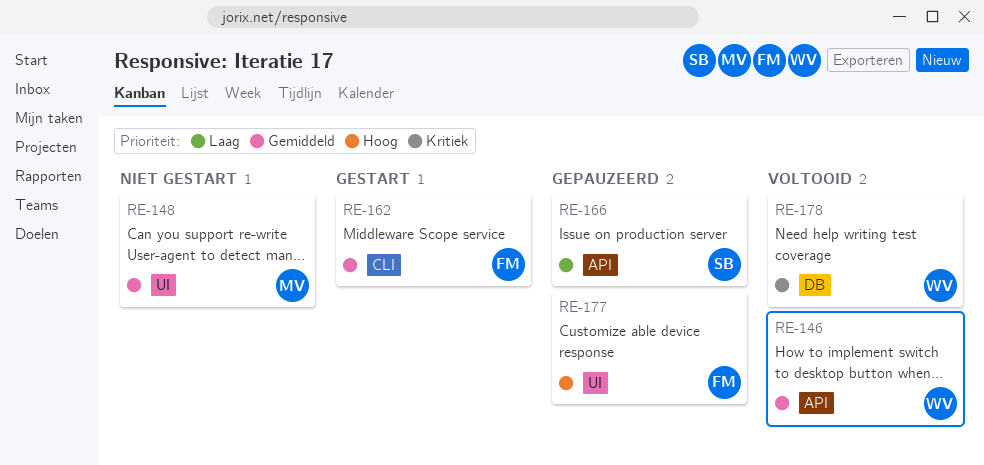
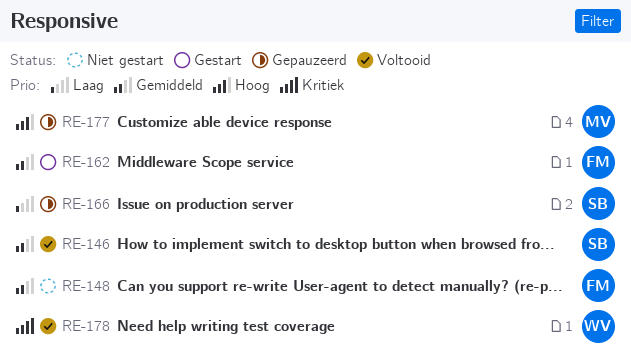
RE-146, owner: WV -> SB
RE-148, owner: MV -> FM
RE-177, owner: FM -> MV

